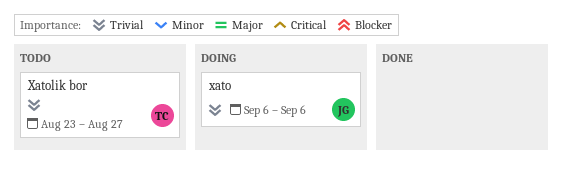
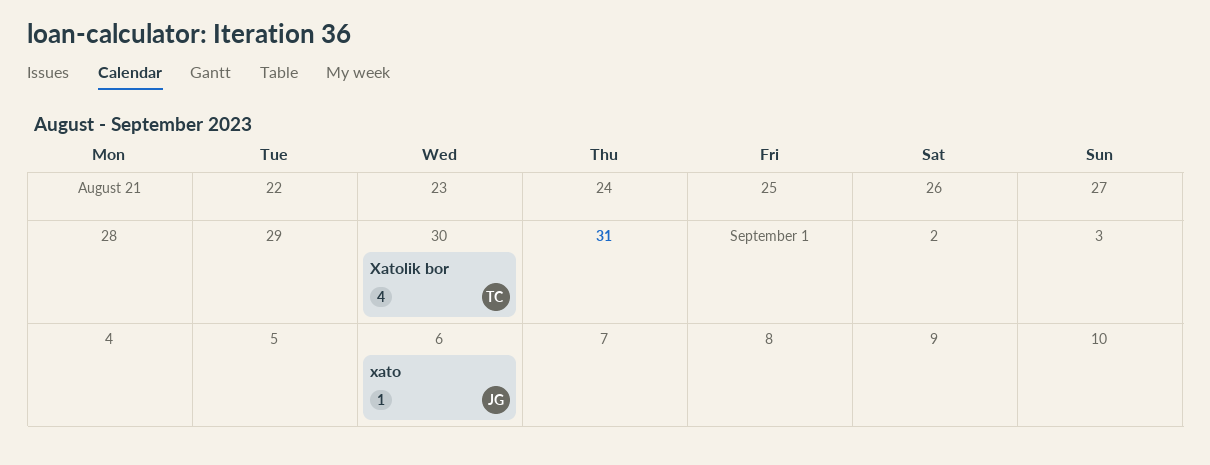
Xatolik bor, due: Aug 27 -> Aug 30

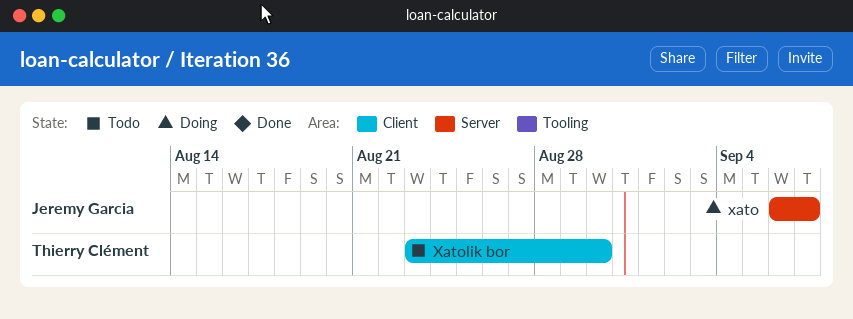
xato, due: Sep 6 -> Sep 7

